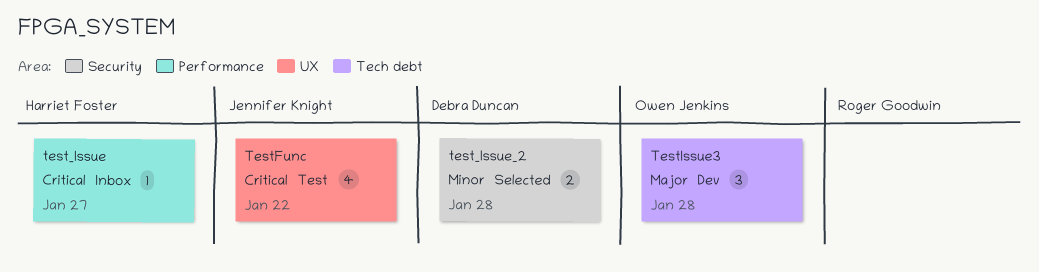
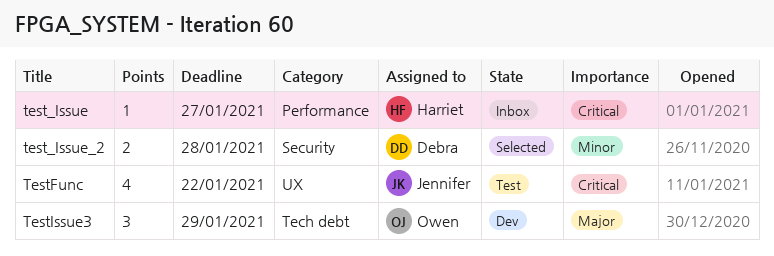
TestIssue3, due: Jan 28 -> Jan 29

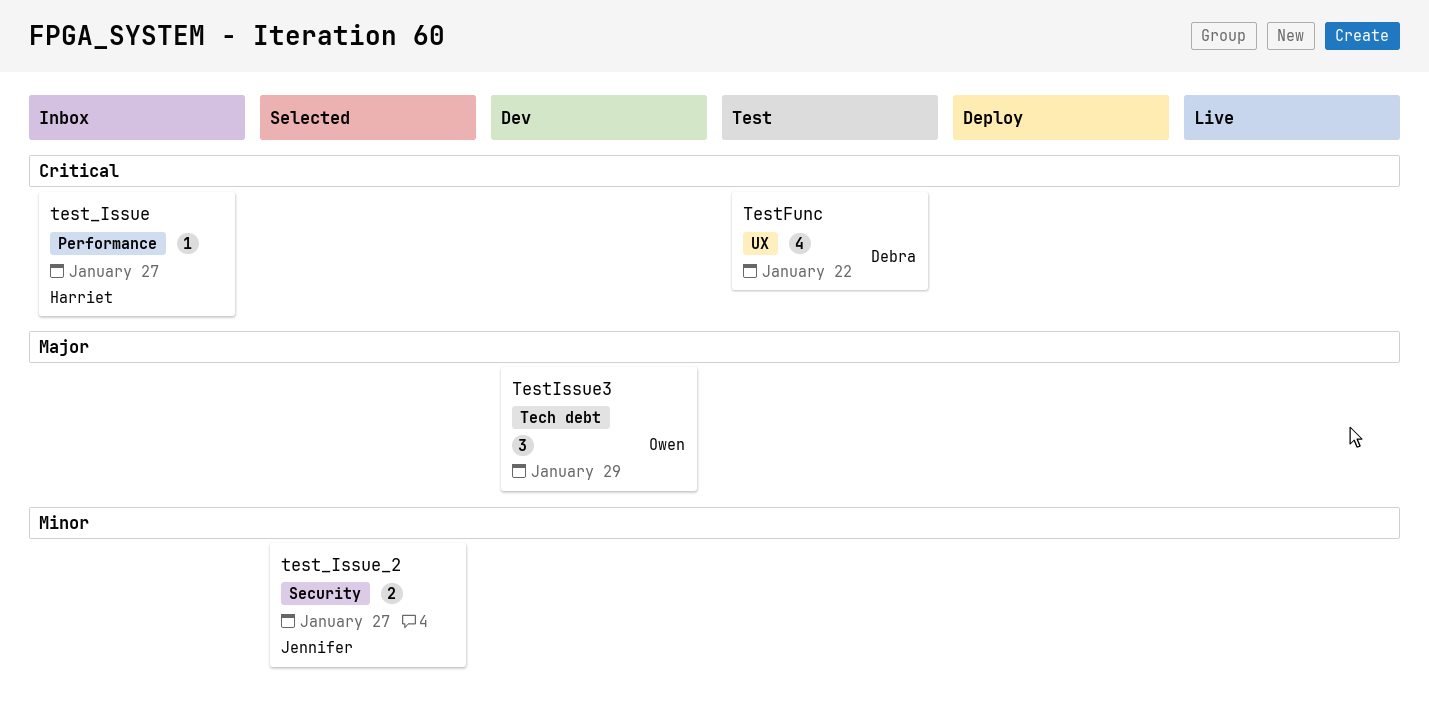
test_Issue_2, owner: Debra -> Jennifer
test_Issue_2, due: Jan 28 -> Jan 27
TestFunc, owner: Jennifer -> Debra

